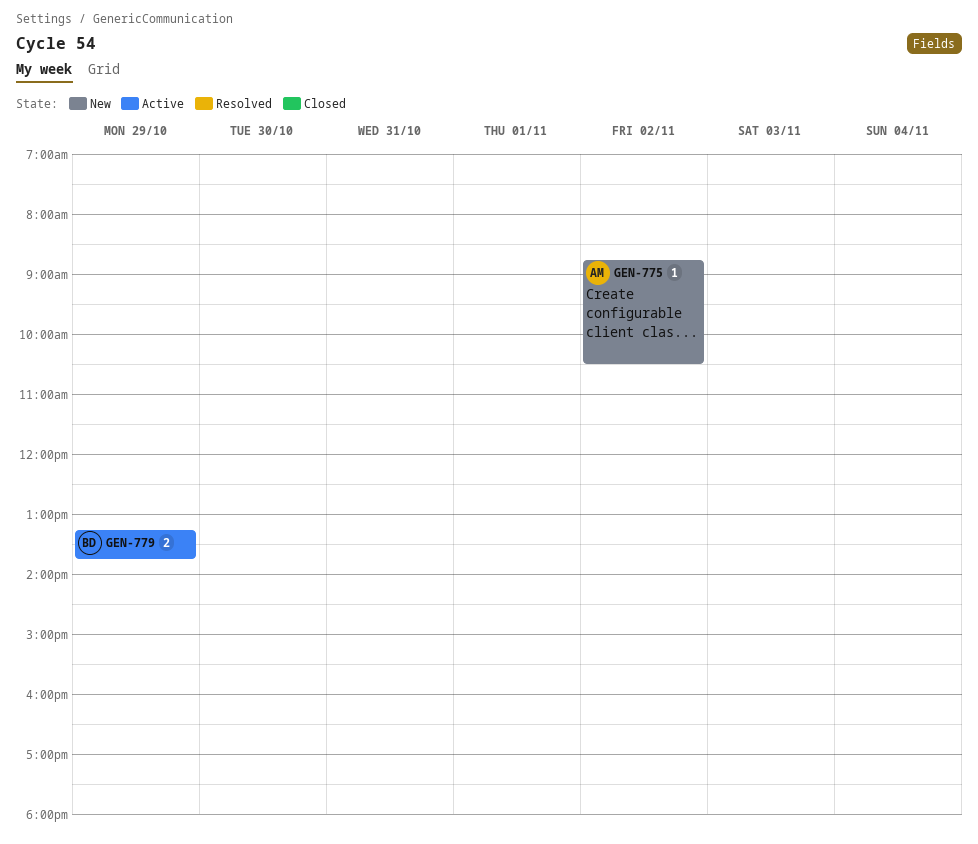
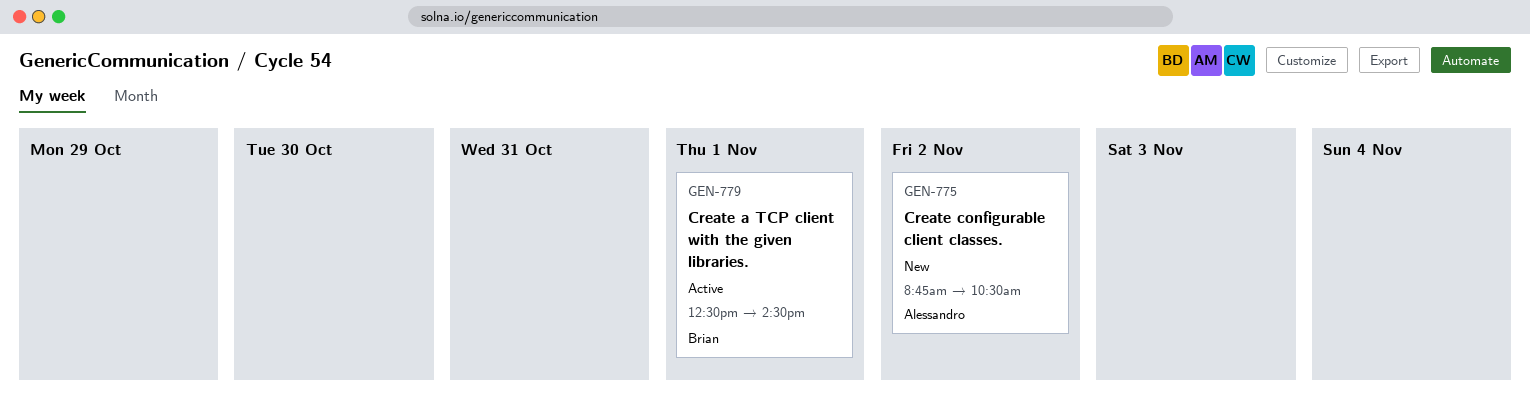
GEN-779, day: Oct 29 -> Nov 1
GEN-779, begins: 13:15 -> 12:30
GEN-779, ends: 13:45 -> 14:30

